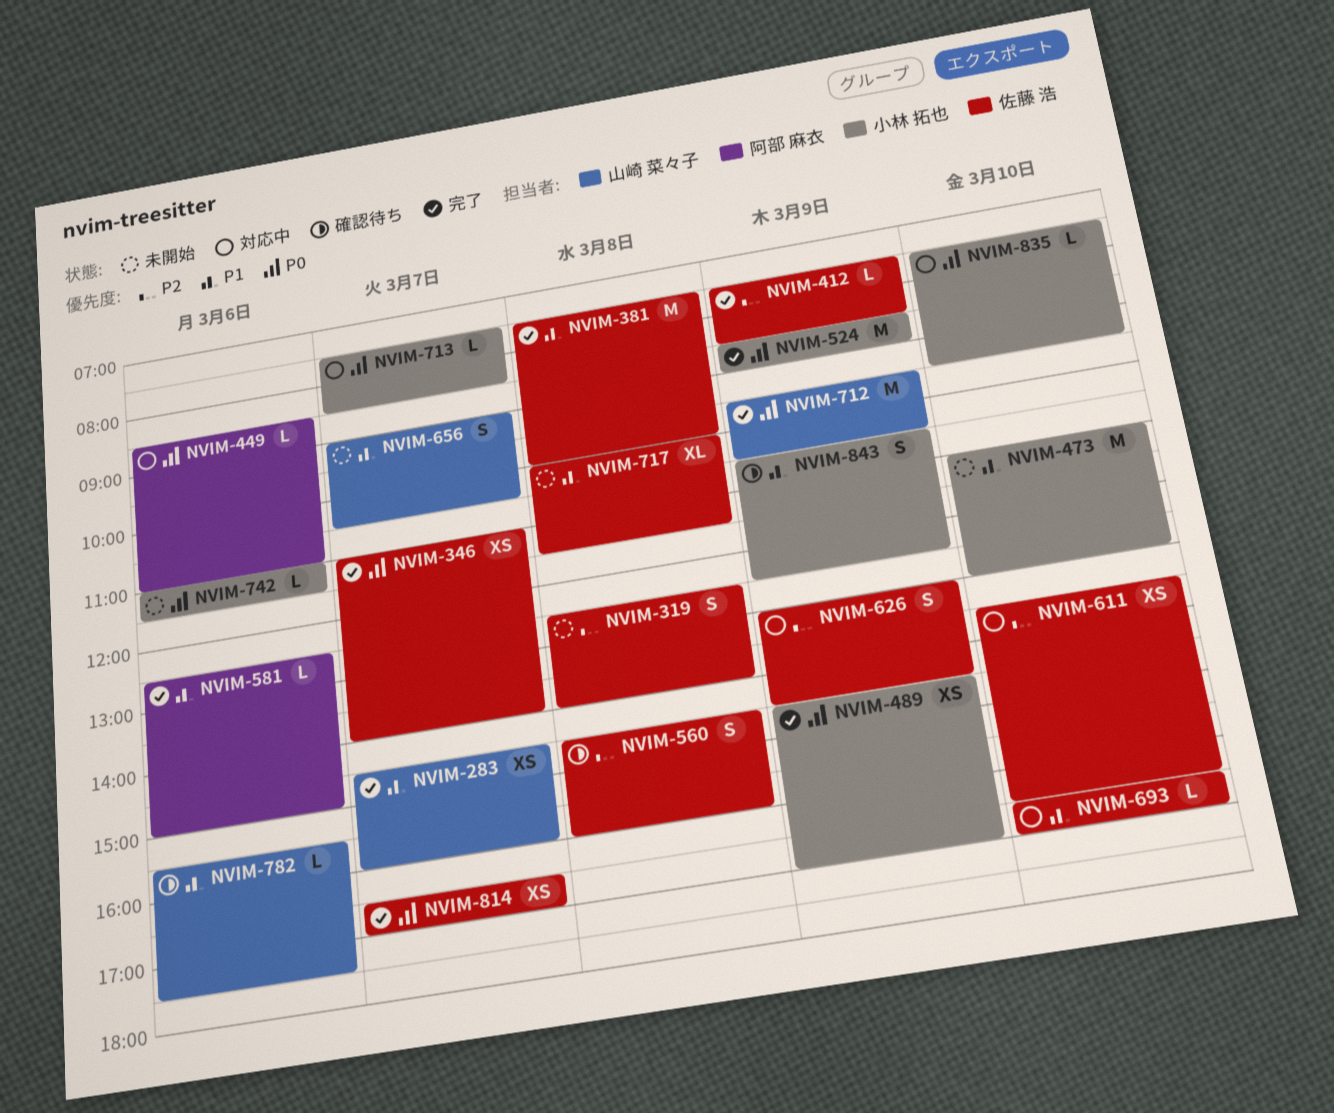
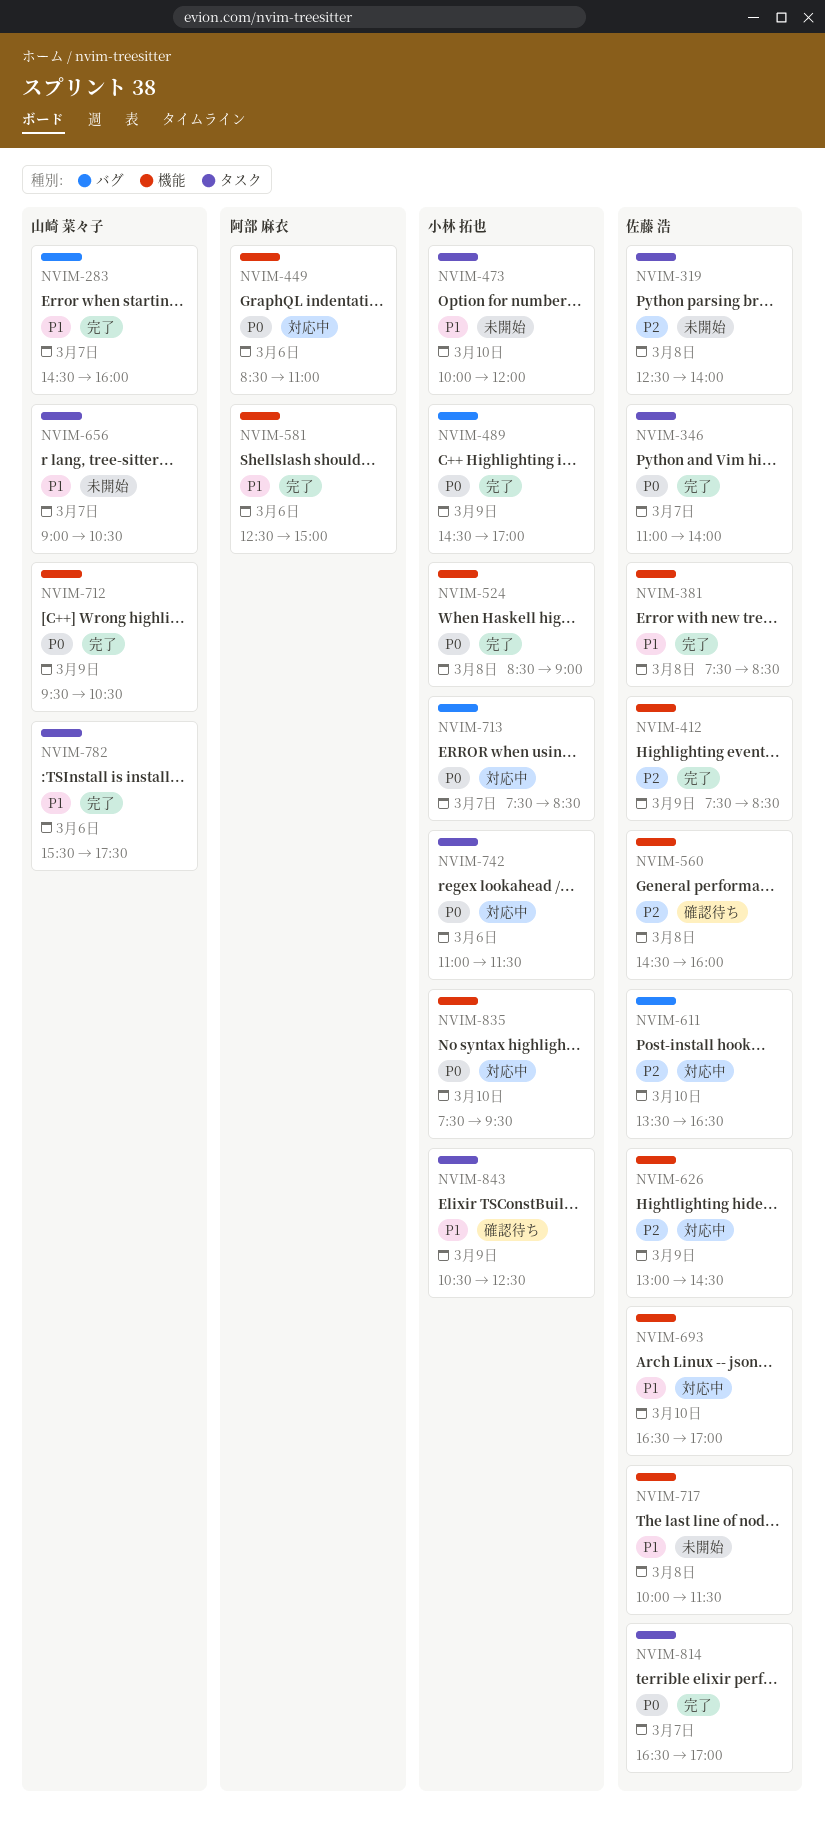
NVIM-381, ends: 10:00 -> 08:30
NVIM-473, begins: 11:00 -> 10:00
NVIM-473, ends: 13:00 -> 12:00
NVIM-524, day: Mar 9 -> Mar 8
NVIM-742, status: 未開始 -> 対応中
NVIM-782, status: 確認待ち -> 完了

